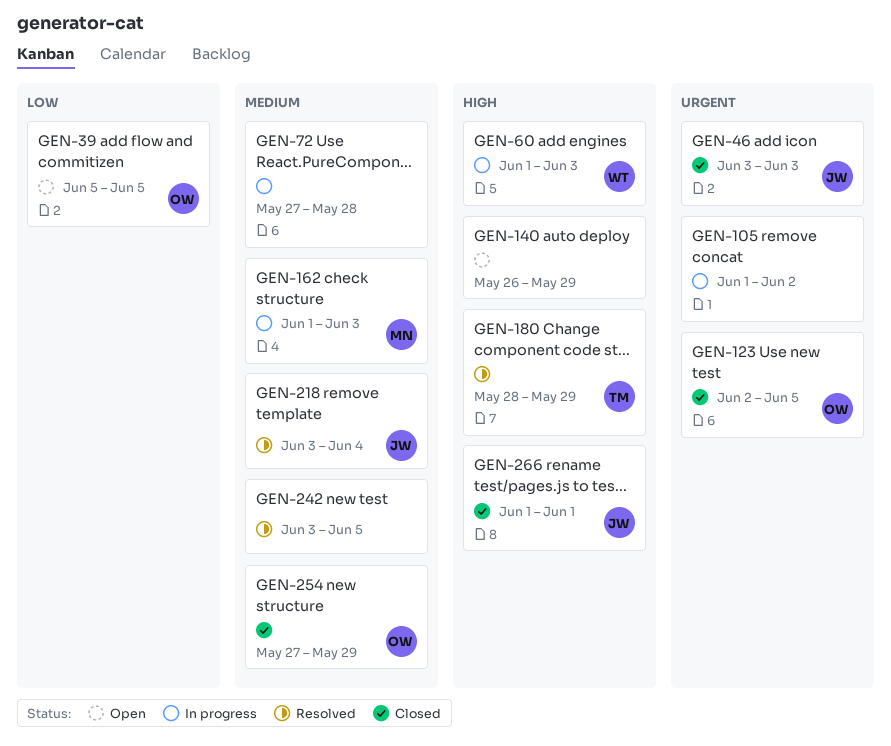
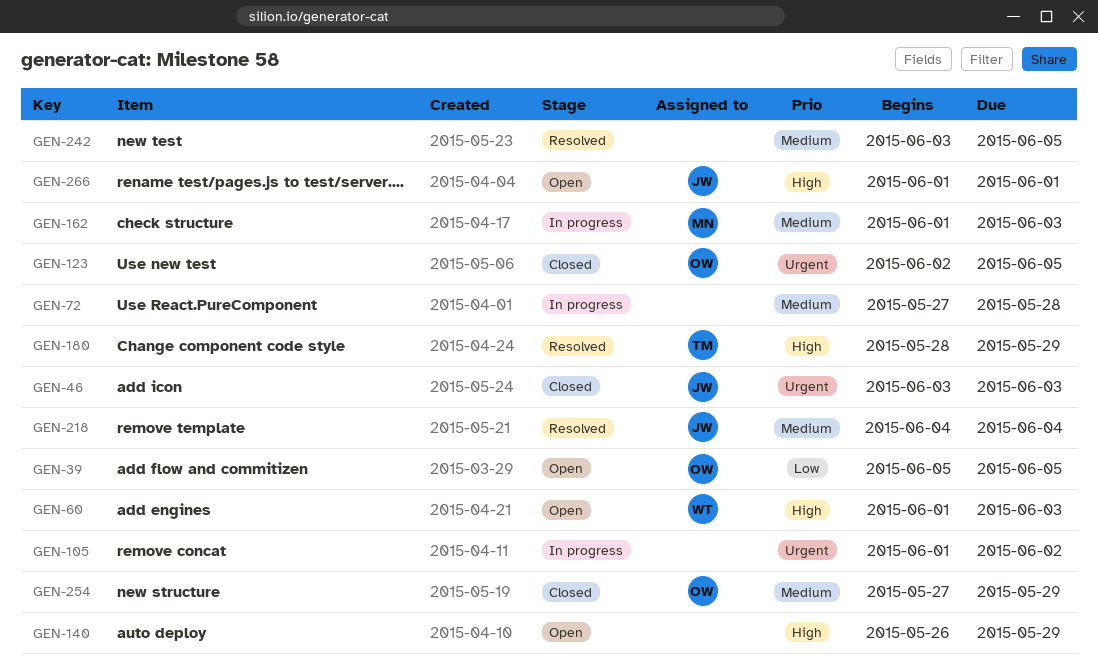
GEN-60, status: In progress -> Open
GEN-218, start: Jun 3 -> Jun 4
GEN-266, status: Closed -> Open

